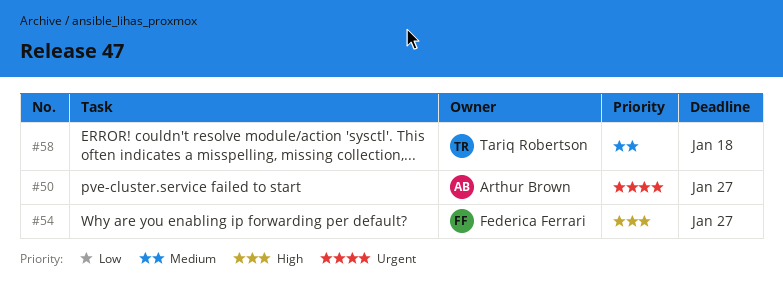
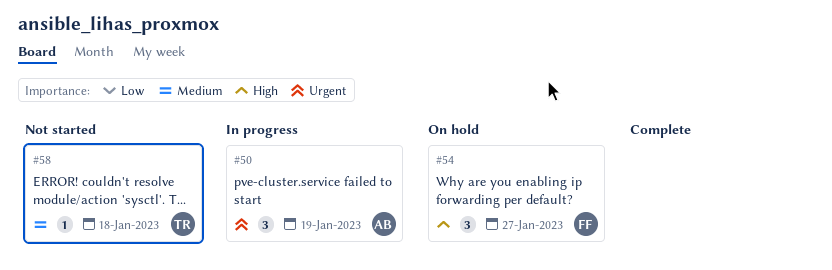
#50, due: Jan 27 -> Jan 19

